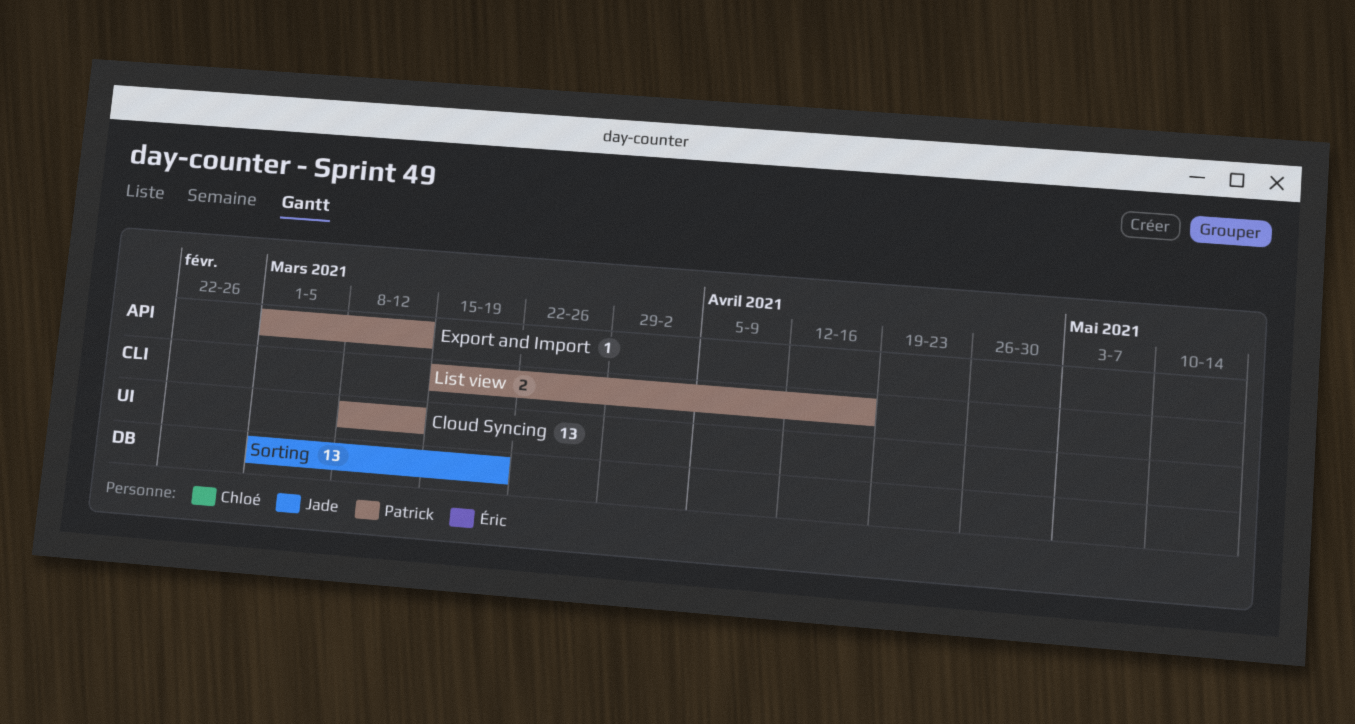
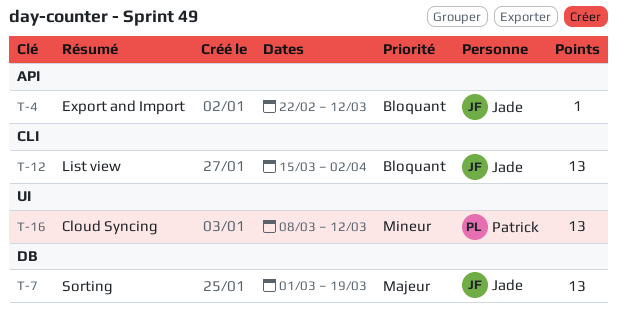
Export and Import, owner: Patrick -> Jade
Export and Import, start: Mar 1 -> Feb 22
List view, owner: Patrick -> Jade
List view, estimate: 2 -> 13
List view, due: Apr 16 -> Apr 2

